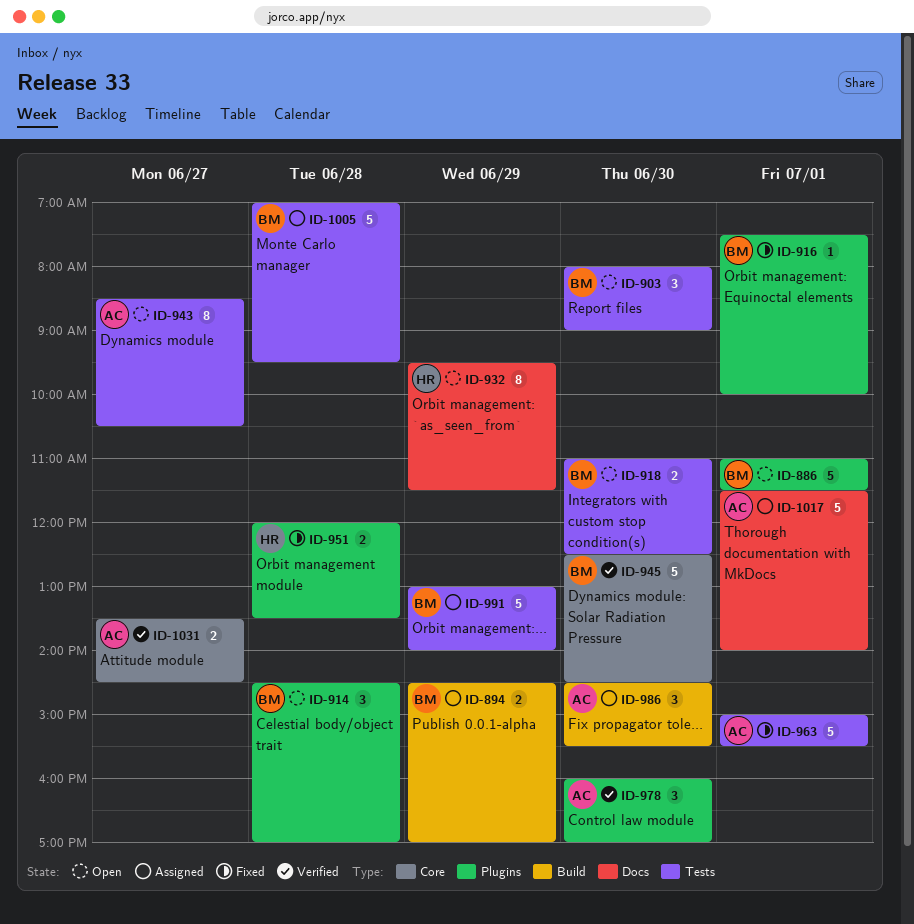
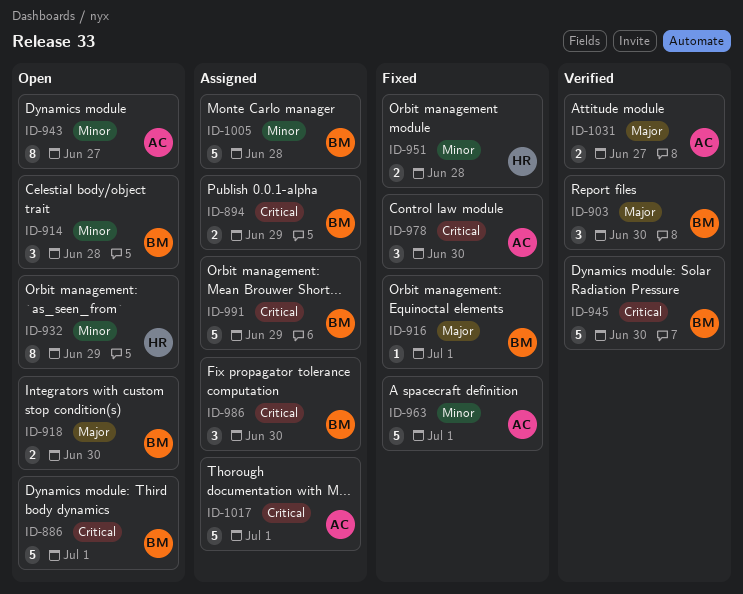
ID-903, status: Open -> Verified
ID-978, status: Verified -> Fixed
ID-986, owner: AC -> BM

